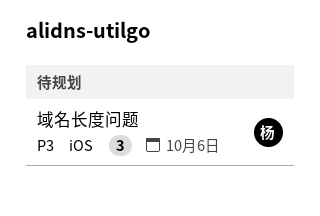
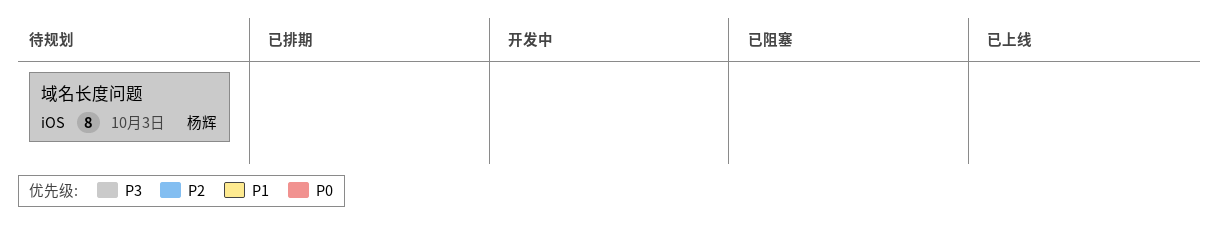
域名长度问题, estimate: 3 -> 8
域名长度问题, due: Oct 6 -> Oct 3

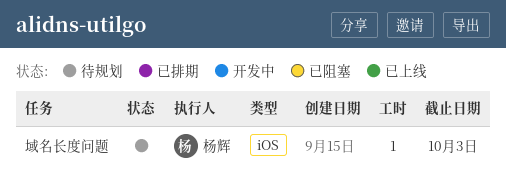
域名长度问题, estimate: 8 -> 1

